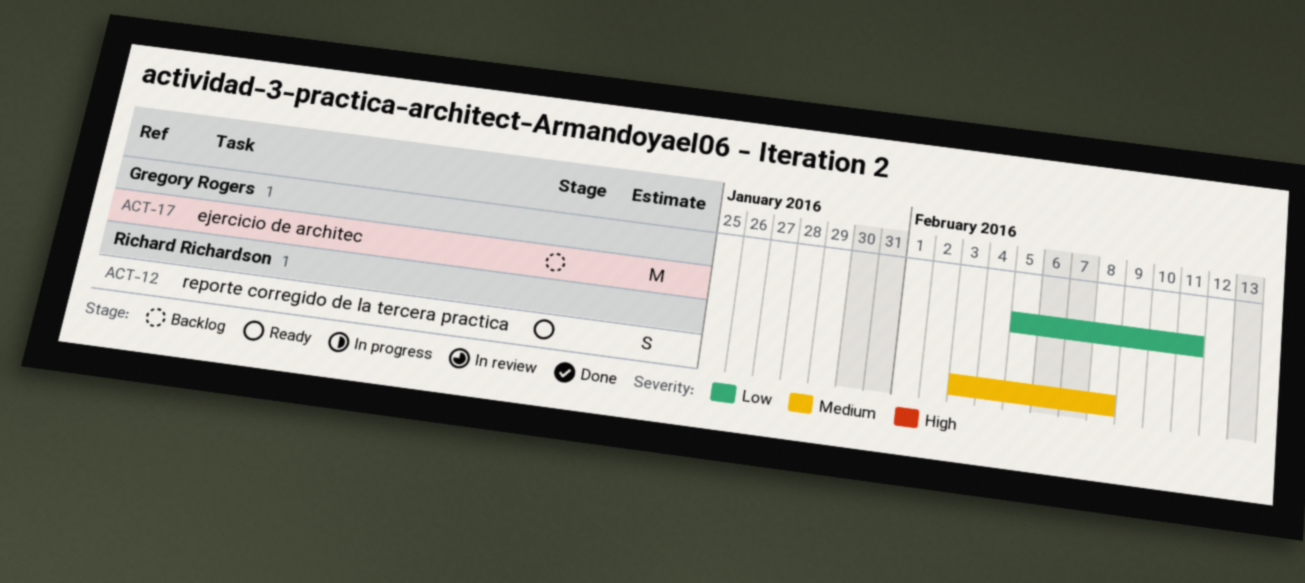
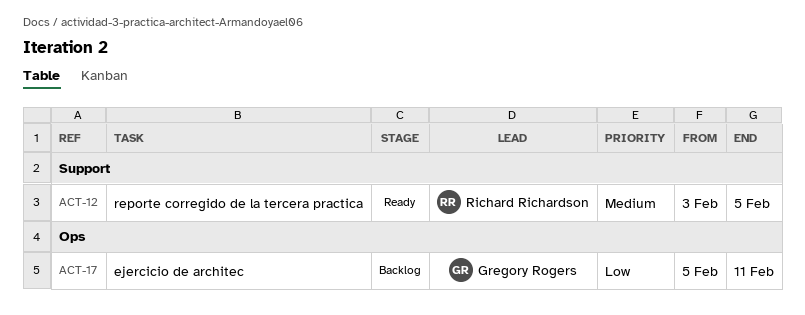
ACT-12, due: Feb 8 -> Feb 5

